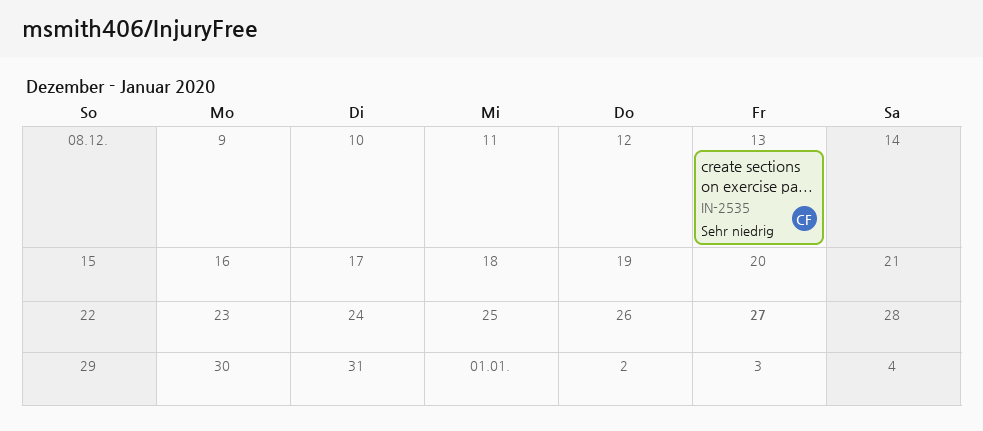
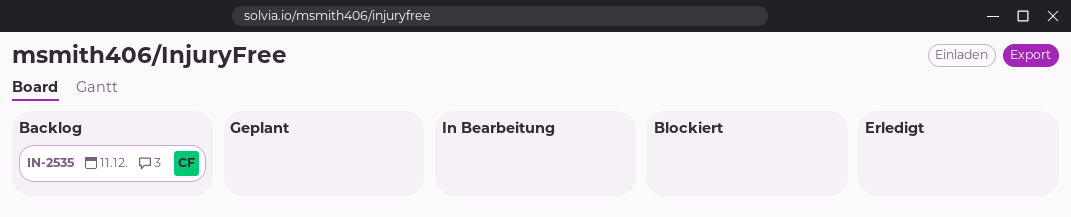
IN-2535, due: Dec 13 -> Dec 11

